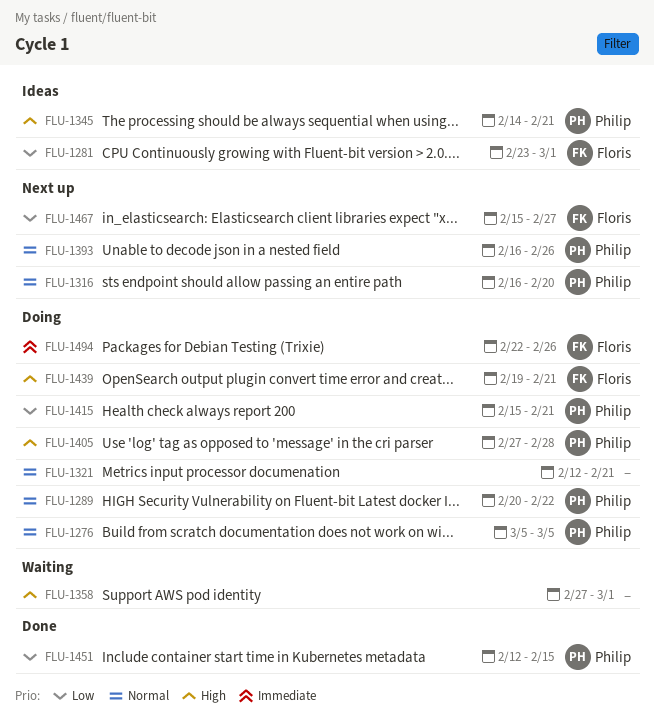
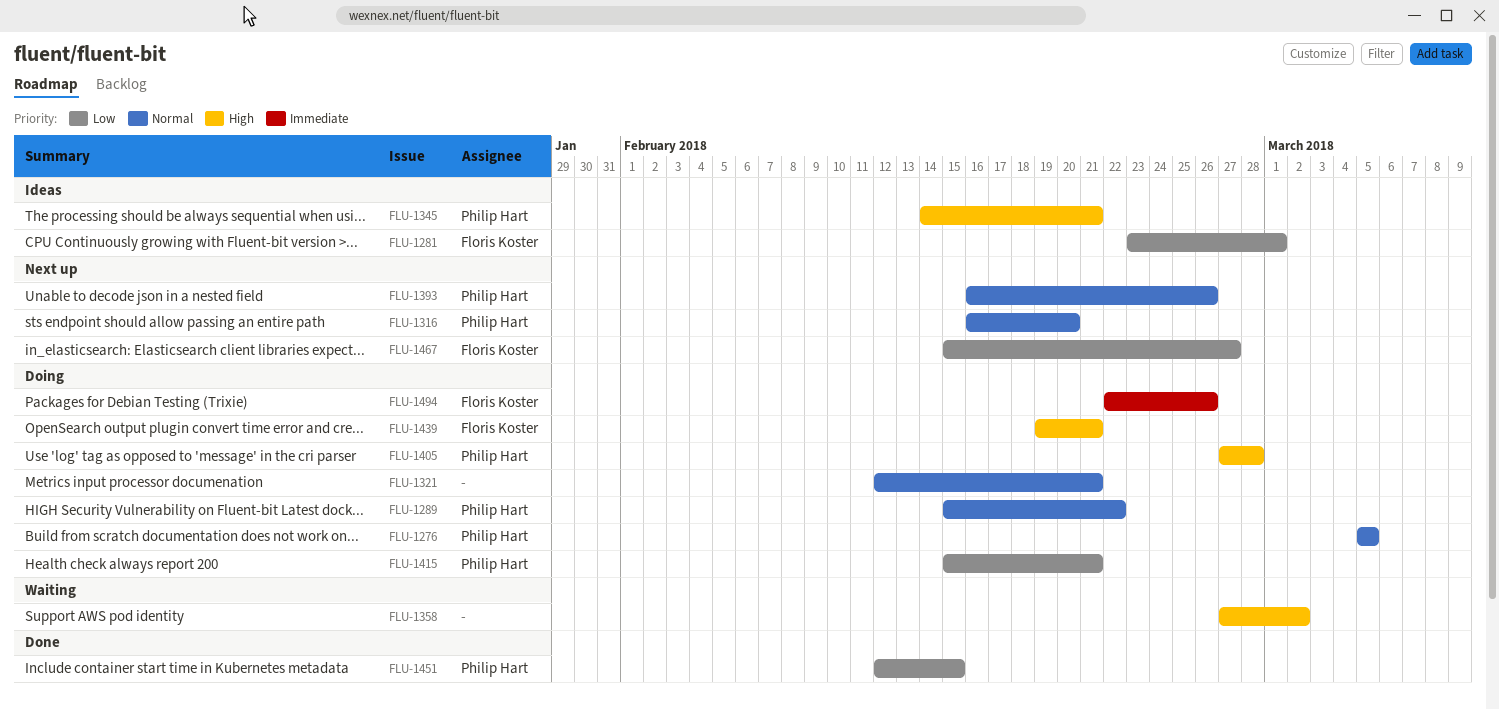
FLU-1289, start: Feb 20 -> Feb 15
FLU-1358, due: Mar 1 -> Mar 2

